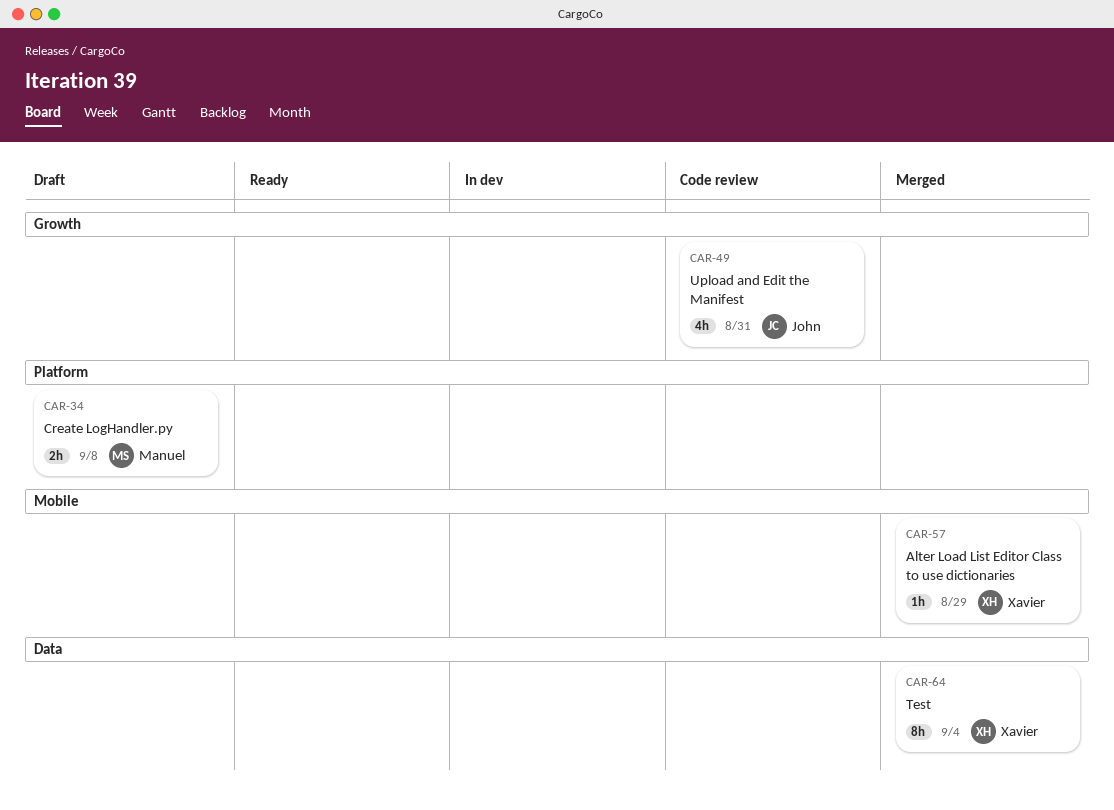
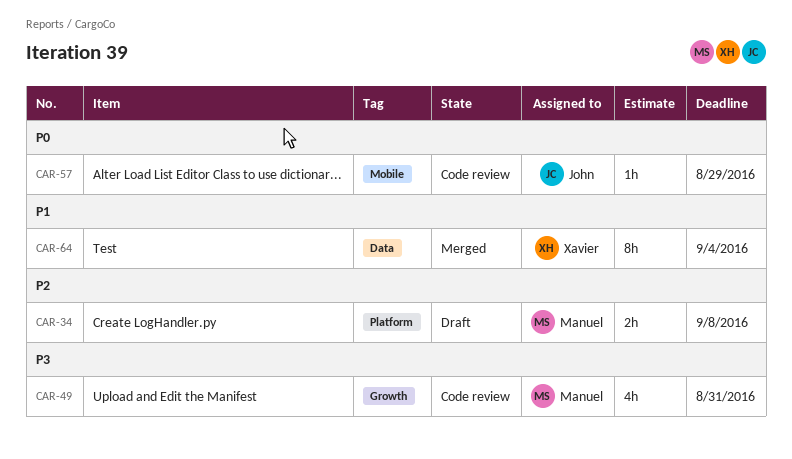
CAR-49, owner: John -> Manuel
CAR-57, status: Merged -> Code review
CAR-57, owner: Xavier -> John

